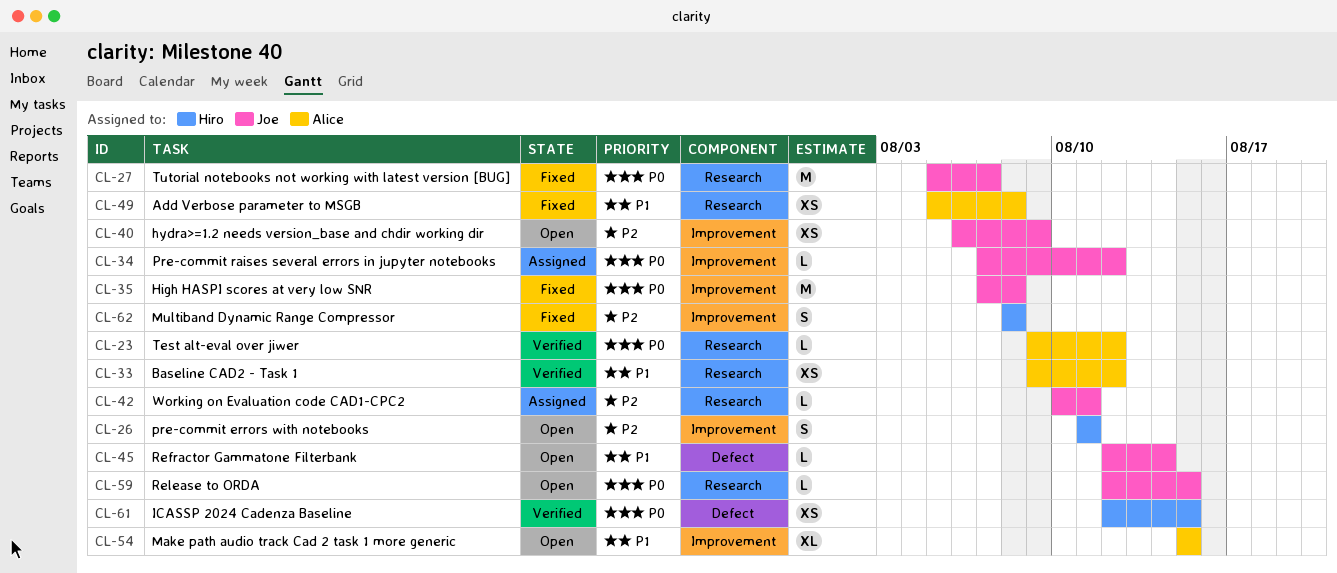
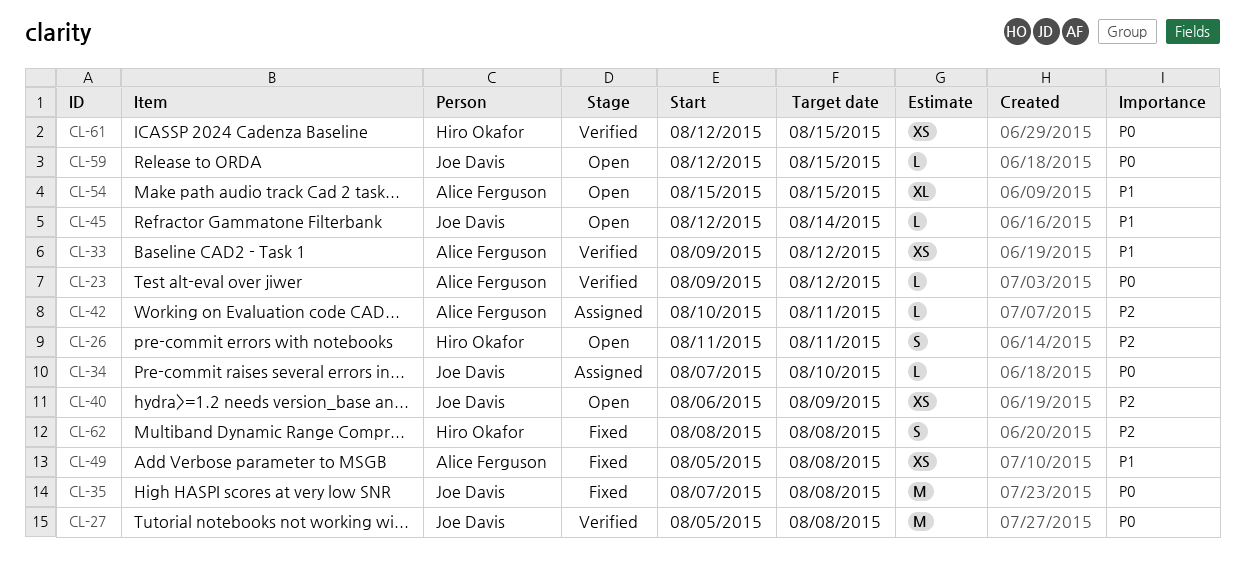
CL-27, status: Fixed -> Verified
CL-27, due: Aug 7 -> Aug 8
CL-34, due: Aug 12 -> Aug 10
CL-42, owner: Joe Davis -> Alice Ferguson

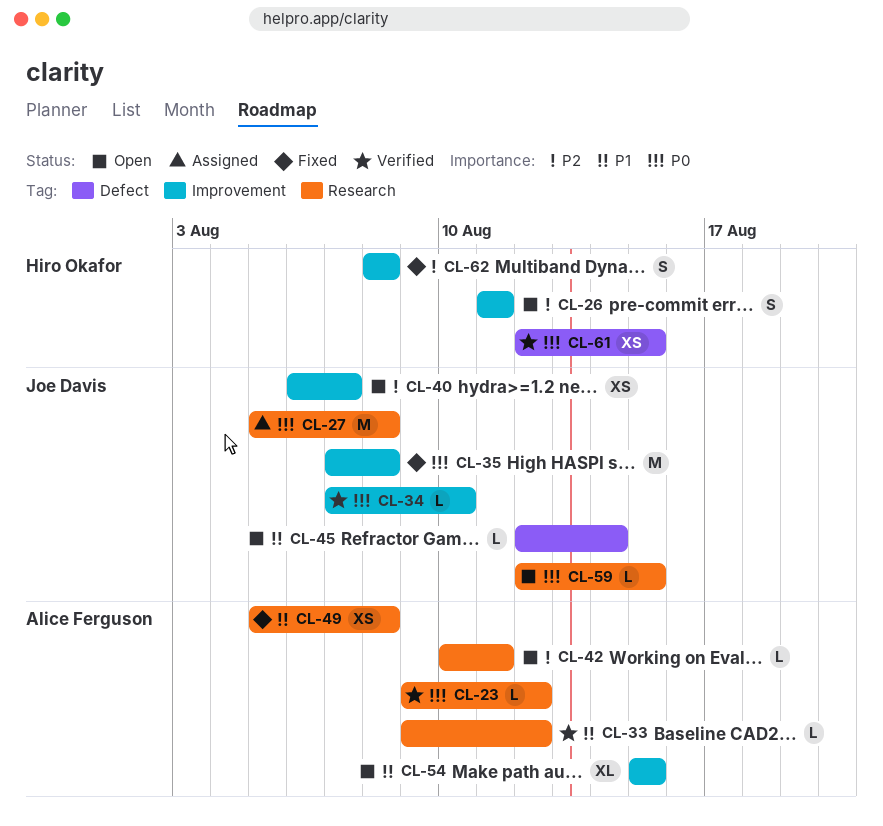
CL-27, status: Verified -> Assigned
CL-33, estimate: XS -> L
CL-34, status: Assigned -> Verified
CL-40, due: Aug 9 -> Aug 7
CL-42, status: Assigned -> Open

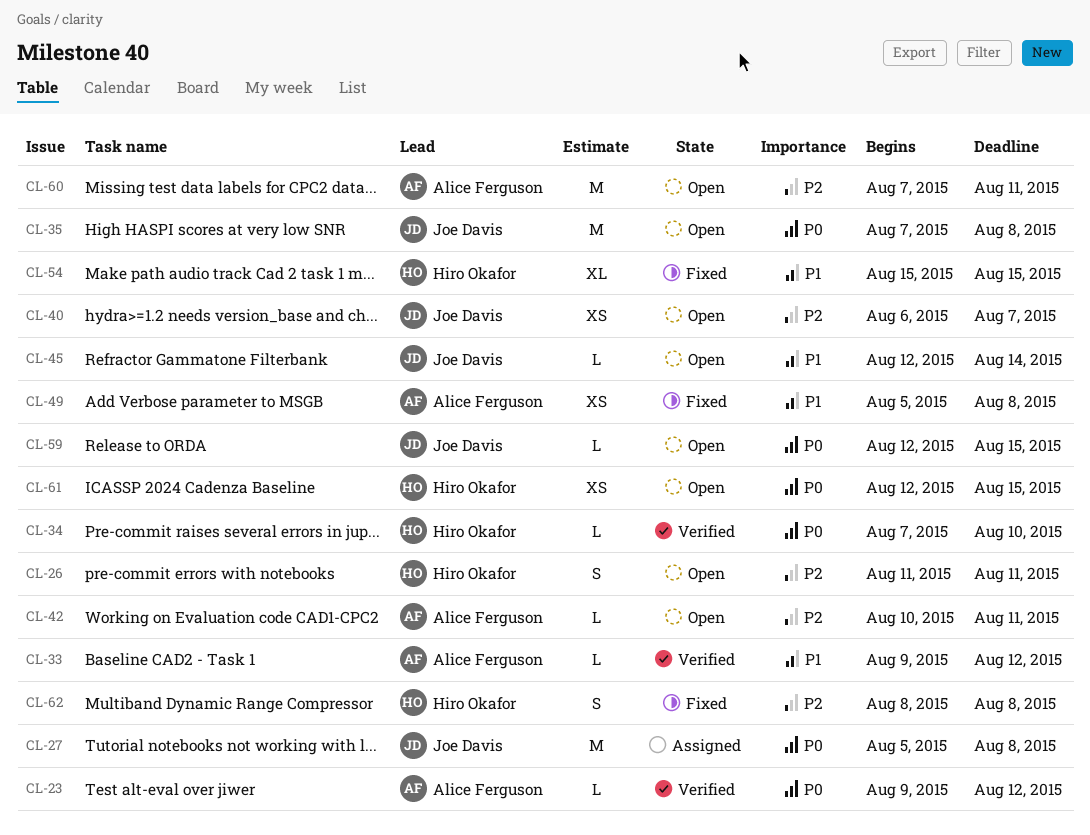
CL-34, owner: Joe Davis -> Hiro Okafor
CL-35, status: Fixed -> Open
CL-54, status: Open -> Fixed
CL-54, owner: Alice Ferguson -> Hiro Okafor
CL-60: none -> present
CL-61, status: Verified -> Open

